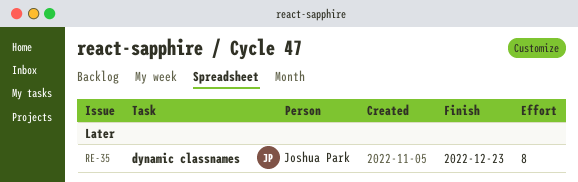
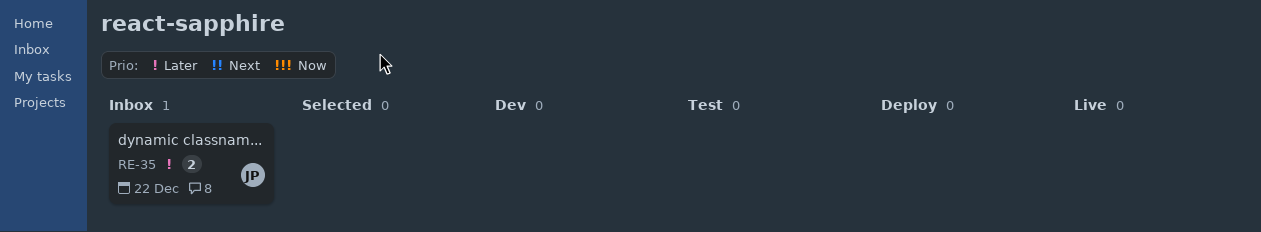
RE-35, estimate: 8 -> 2
RE-35, due: Dec 23 -> Dec 22

